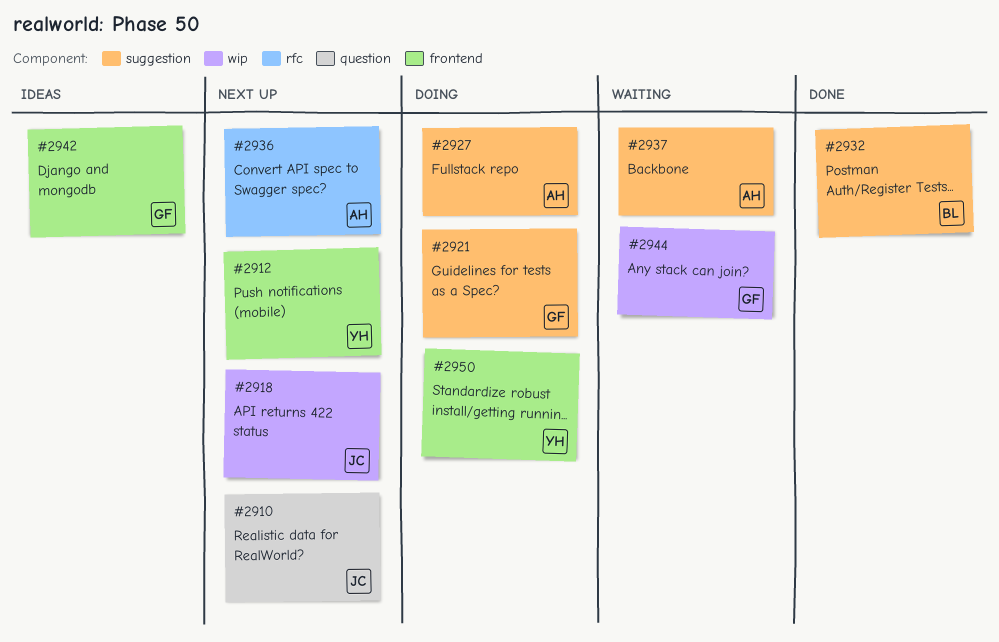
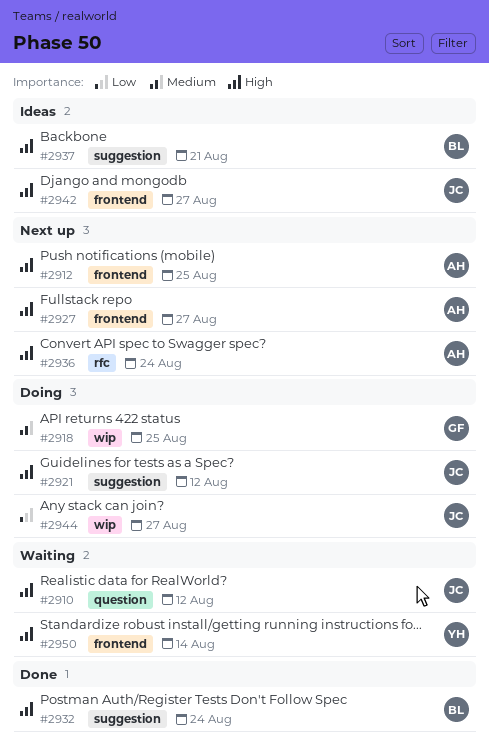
#2910, status: Next up -> Waiting
#2912, owner: YH -> AH
#2918, status: Next up -> Doing
#2918, owner: JC -> GF
#2921, owner: GF -> JC
#2927, status: Doing -> Next up
#2927, label: suggestion -> frontend
#2937, status: Waiting -> Ideas
#2937, owner: AH -> BL
#2942, owner: GF -> JC
#2944, status: Waiting -> Doing
#2944, owner: GF -> JC
#2950, status: Doing -> Waiting

